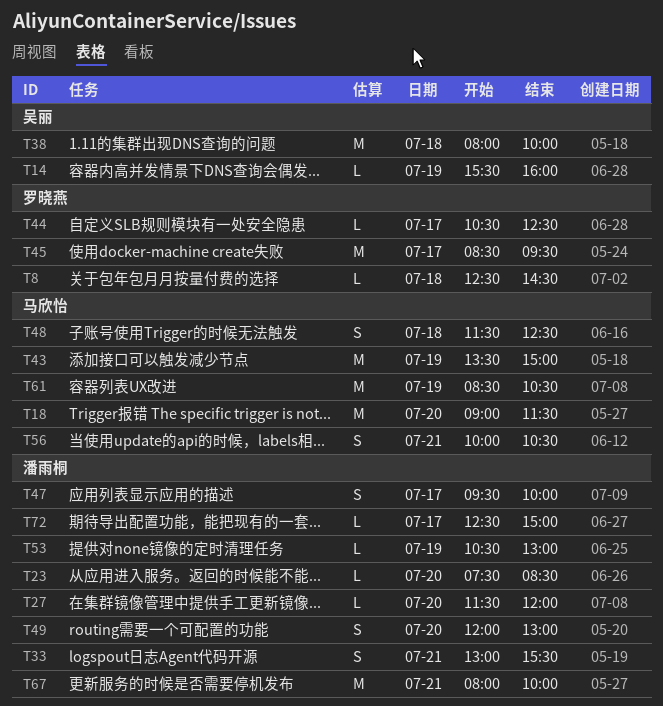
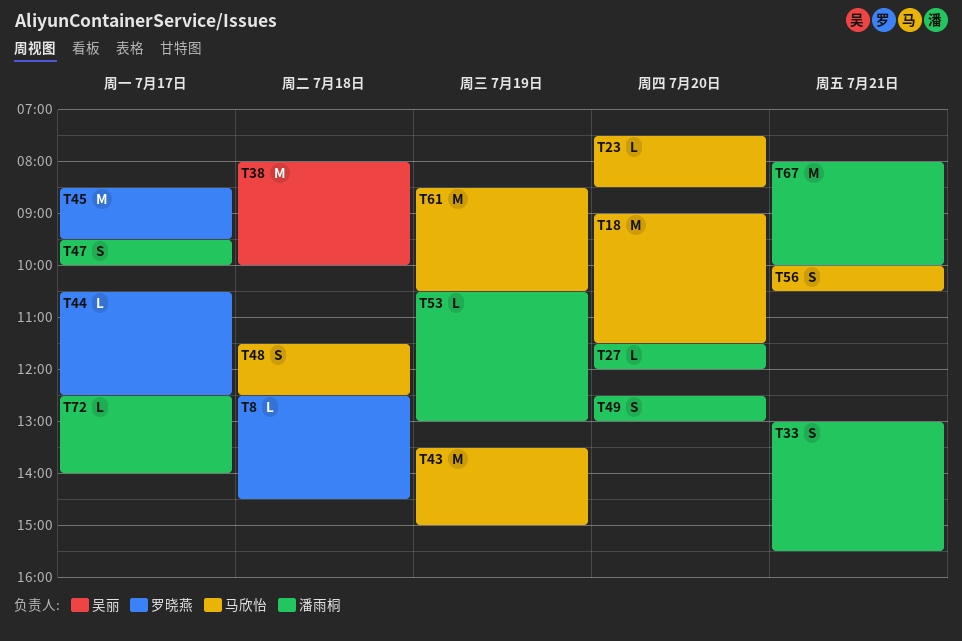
T14: present -> none
T23, owner: 潘雨桐 -> 马欣怡
T49, begins: 12:00 -> 12:30
T72, ends: 15:00 -> 14:00

